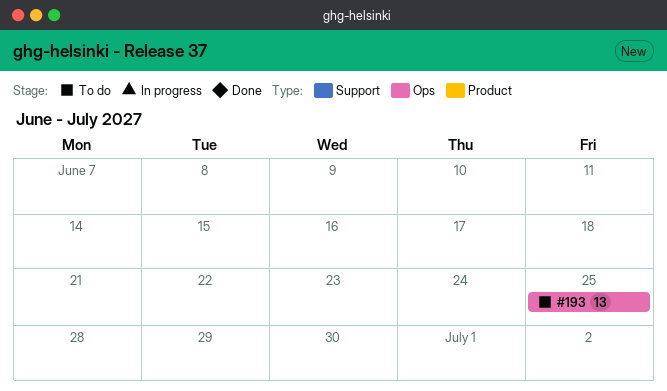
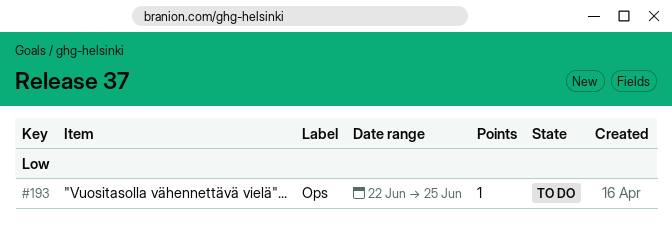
#193, estimate: 13 -> 1
#193, start: Jun 25 -> Jun 22

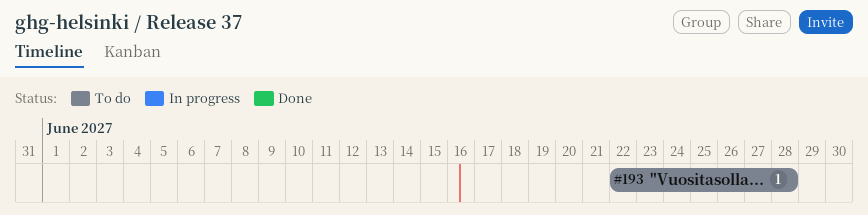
#193, due: Jun 25 -> Jun 28

